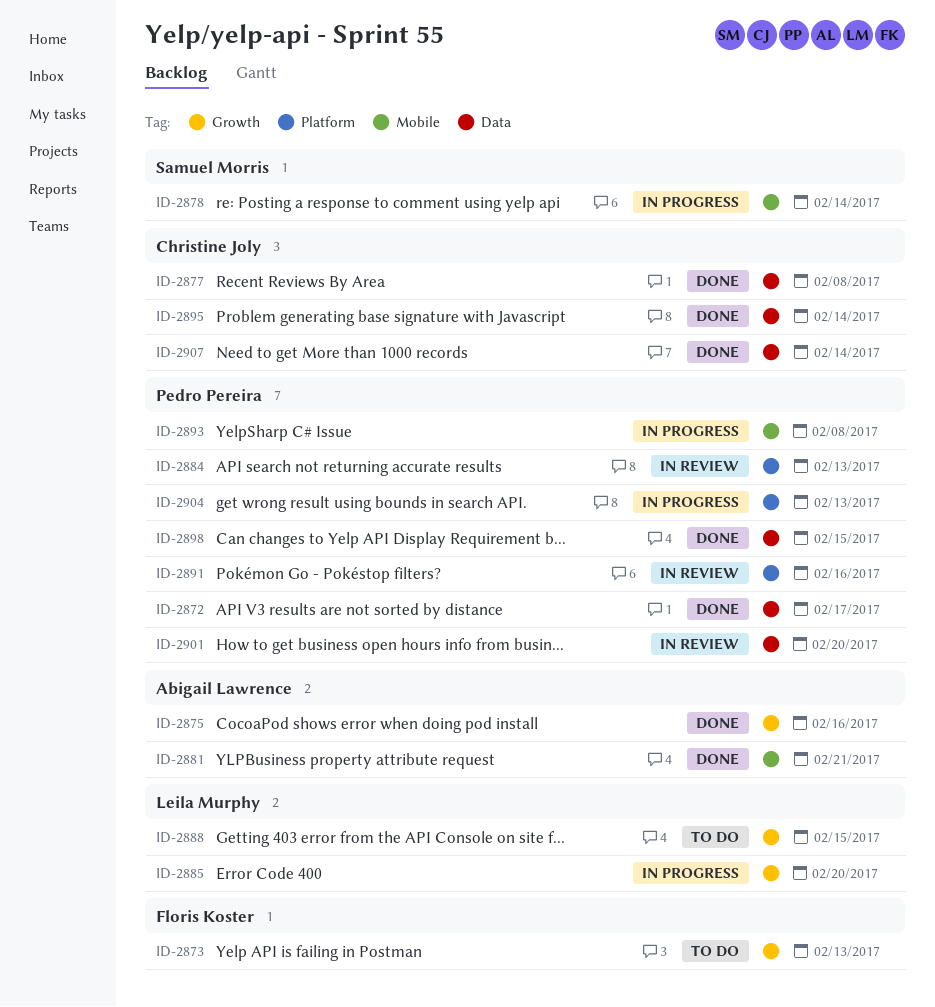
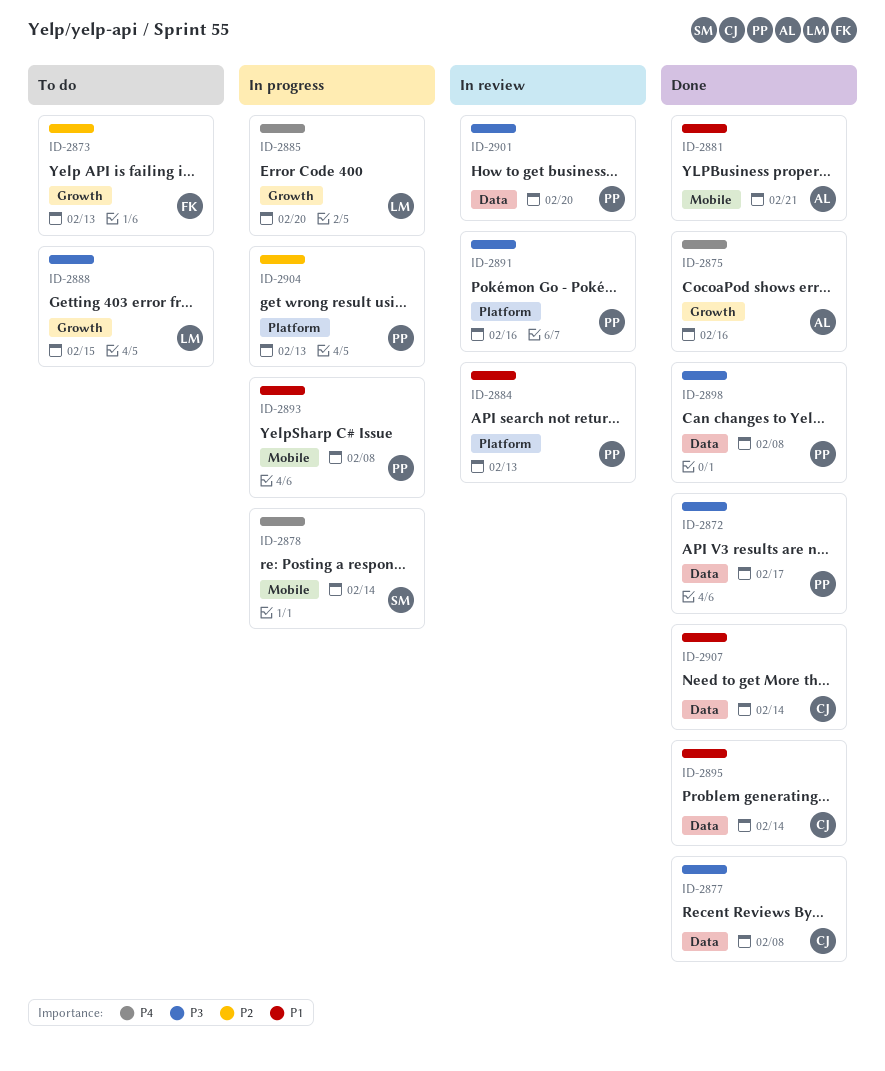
ID-2898, due: Feb 15 -> Feb 8

